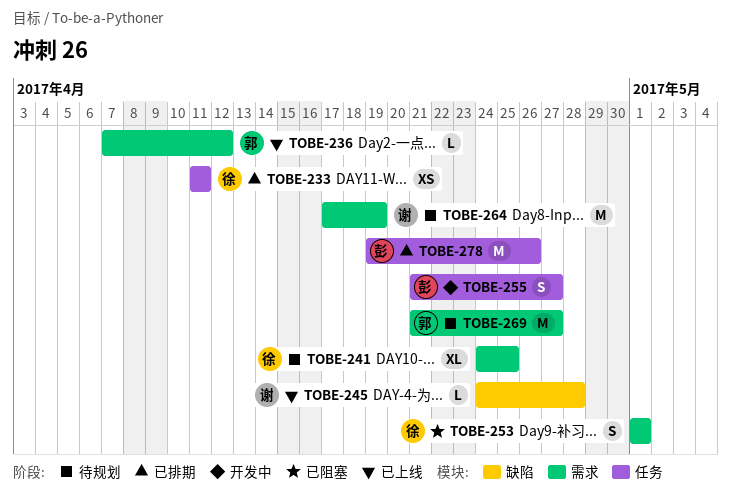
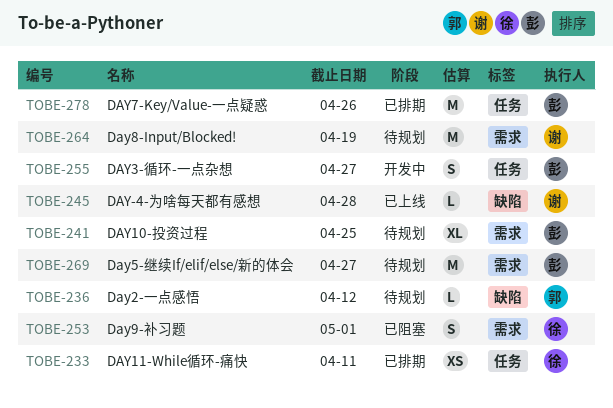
TOBE-236, status: 已上线 -> 待规划
TOBE-236, label: 需求 -> 缺陷
TOBE-241, owner: 徐 -> 彭
TOBE-269, owner: 郭 -> 彭

